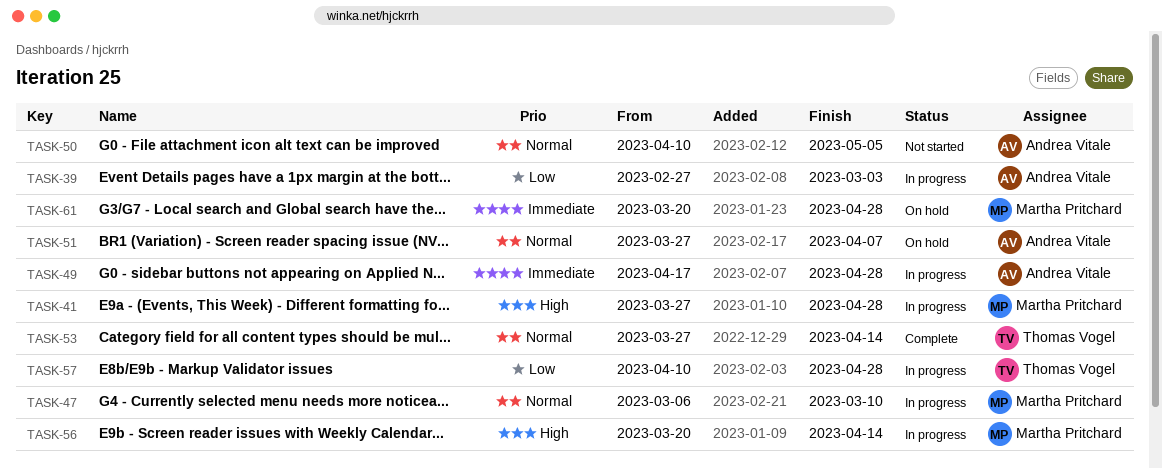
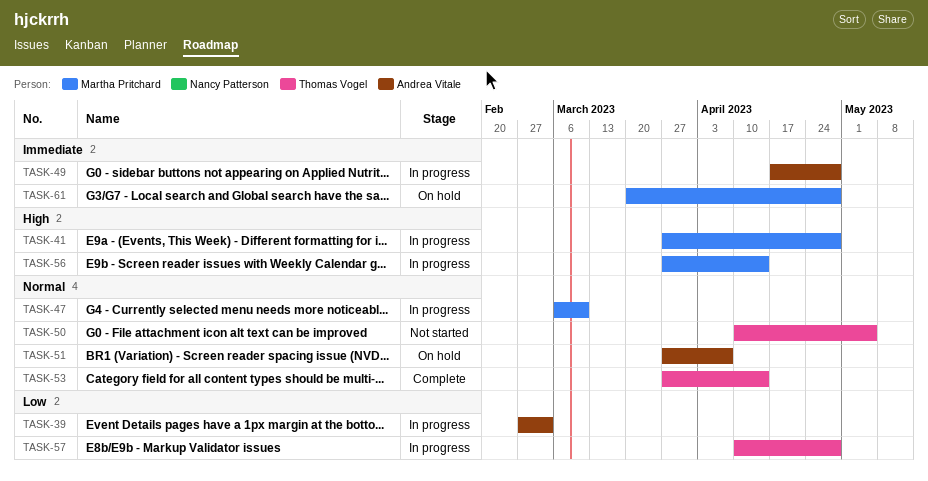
TASK-50, owner: Andrea Vitale -> Thomas Vogel
TASK-56, start: Mar 20 -> Mar 27

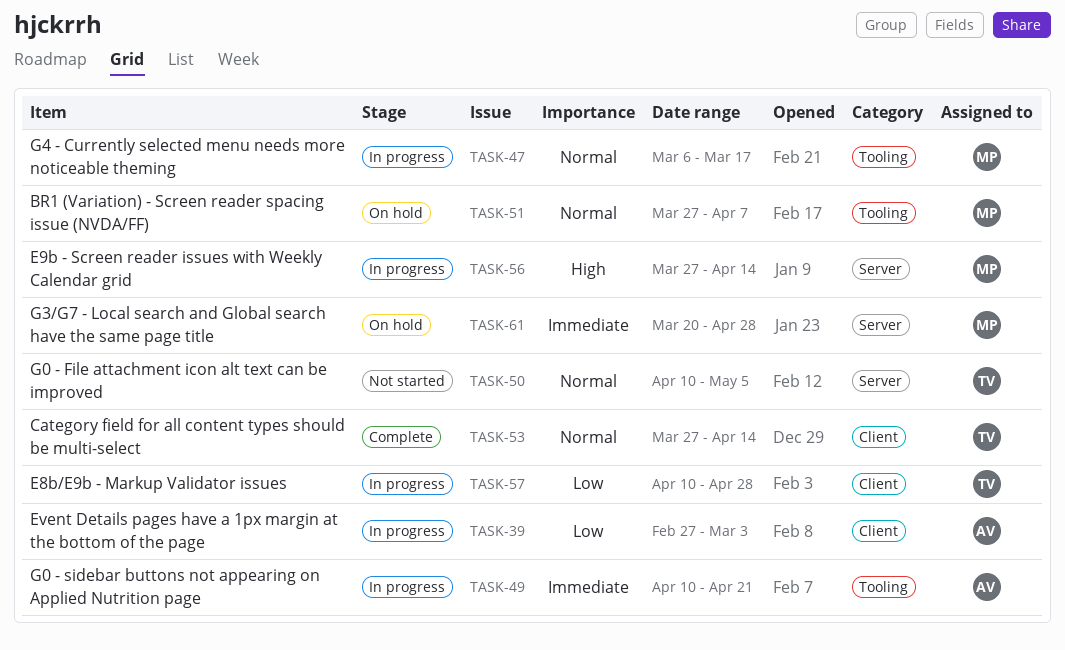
TASK-41: present -> none
TASK-47, due: Mar 10 -> Mar 17
TASK-49, start: Apr 17 -> Apr 10
TASK-49, due: Apr 28 -> Apr 21
TASK-51, owner: Andrea Vitale -> Martha Pritchard

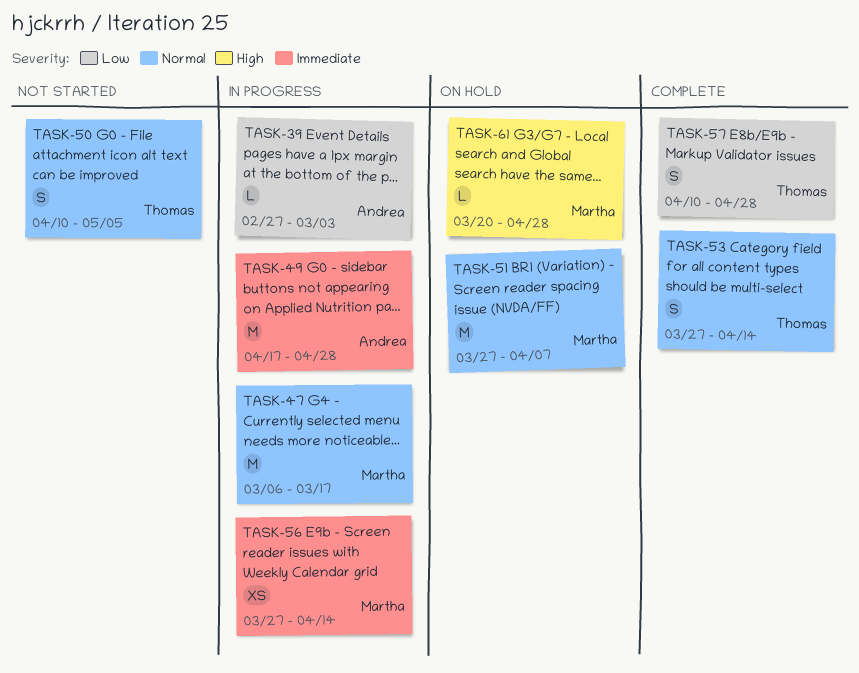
TASK-49, start: Apr 10 -> Apr 17
TASK-49, due: Apr 21 -> Apr 28
TASK-56, priority: High -> Immediate
TASK-57, status: In progress -> Complete
TASK-61, priority: Immediate -> High

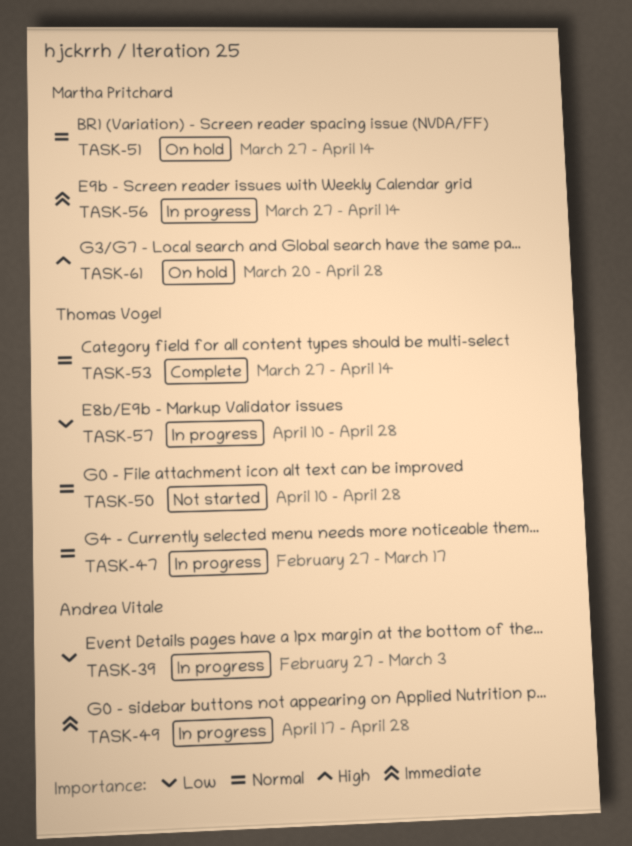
TASK-47, owner: Martha Pritchard -> Thomas Vogel
TASK-47, start: Mar 6 -> Feb 27
TASK-50, due: May 5 -> Apr 28
TASK-51, due: Apr 7 -> Apr 14
TASK-57, status: Complete -> In progress

